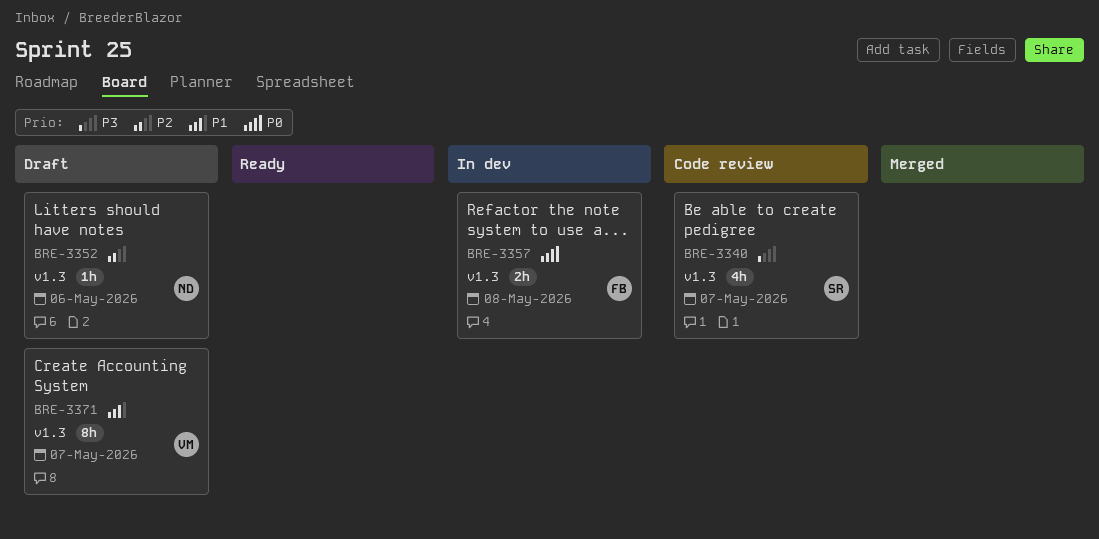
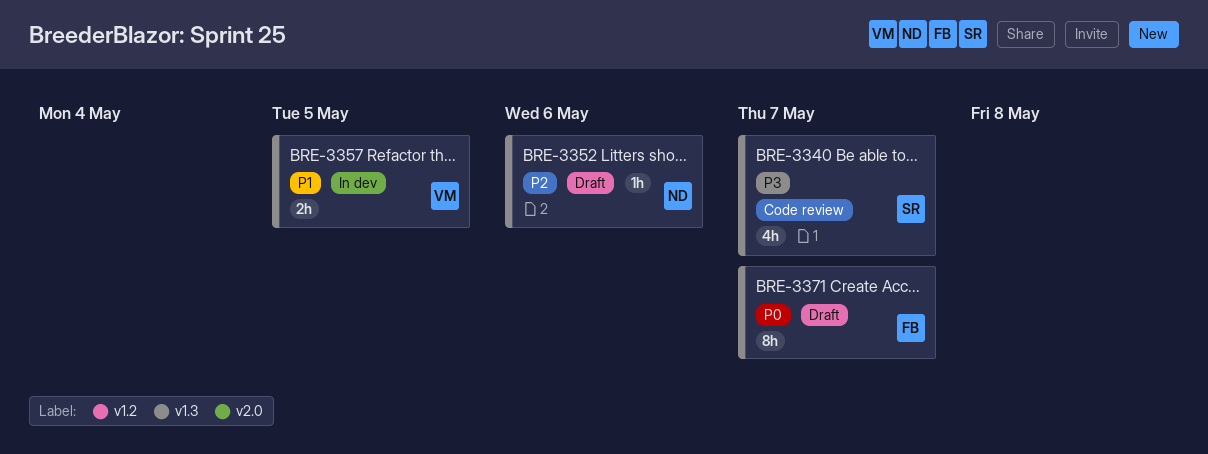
BRE-3357, owner: FB -> VM
BRE-3357, priority: P0 -> P1
BRE-3357, due: May 8 -> May 5
BRE-3371, owner: VM -> FB
BRE-3371, priority: P1 -> P0

